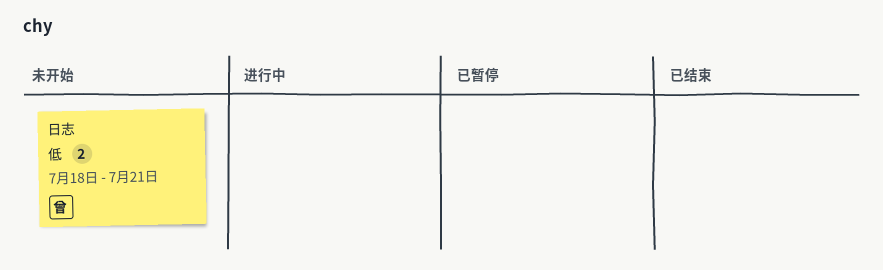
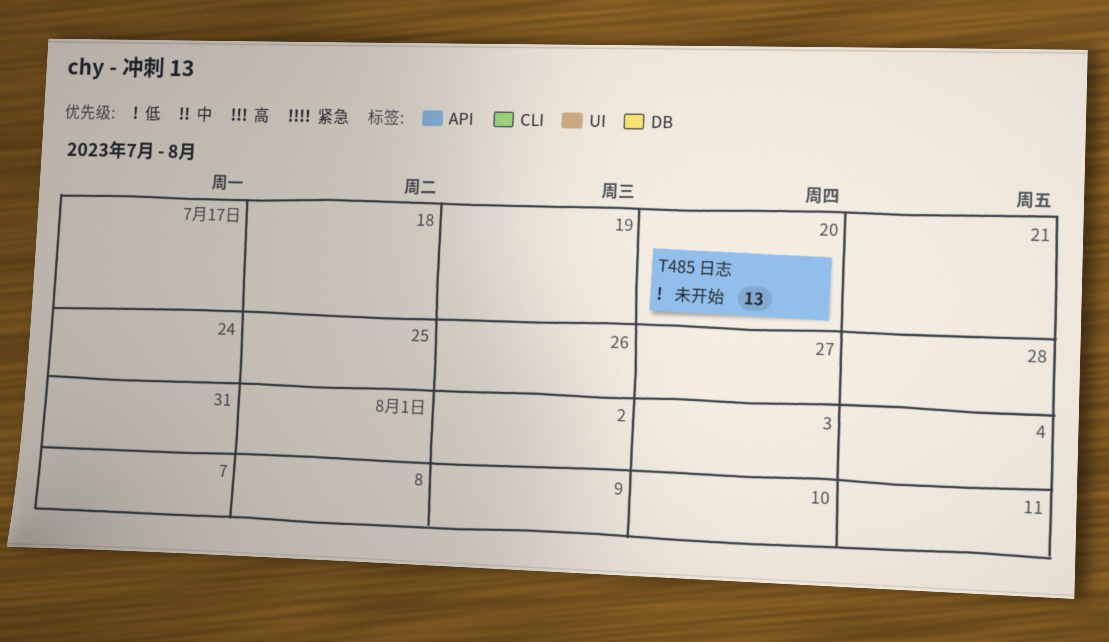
日志, estimate: 2 -> 13
日志, due: Jul 21 -> Jul 20

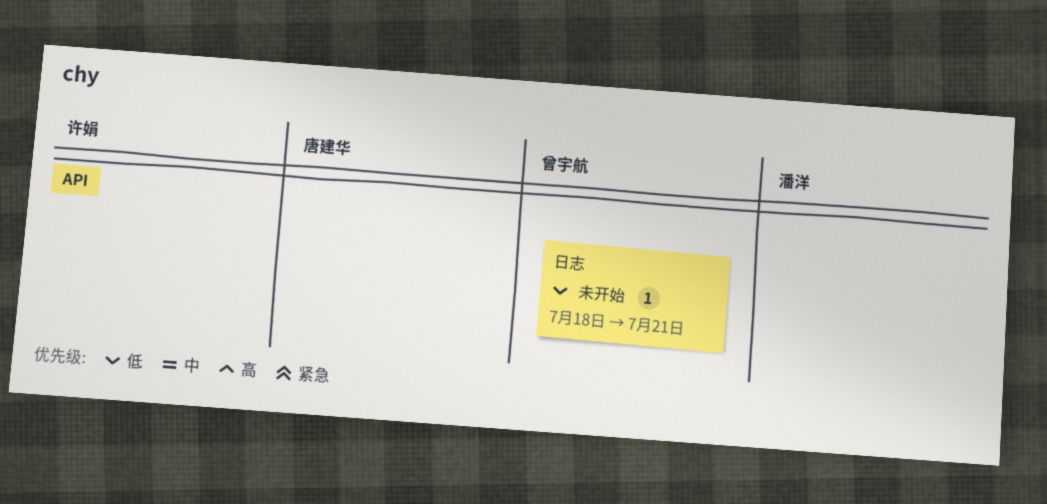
日志, estimate: 13 -> 1
日志, due: Jul 20 -> Jul 21

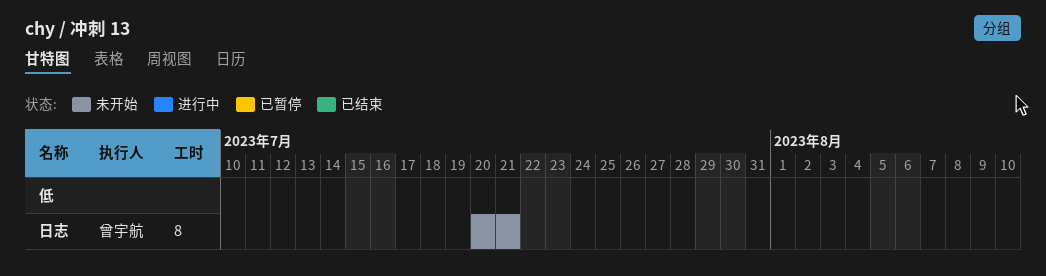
日志, estimate: 1 -> 8
日志, start: Jul 18 -> Jul 20

